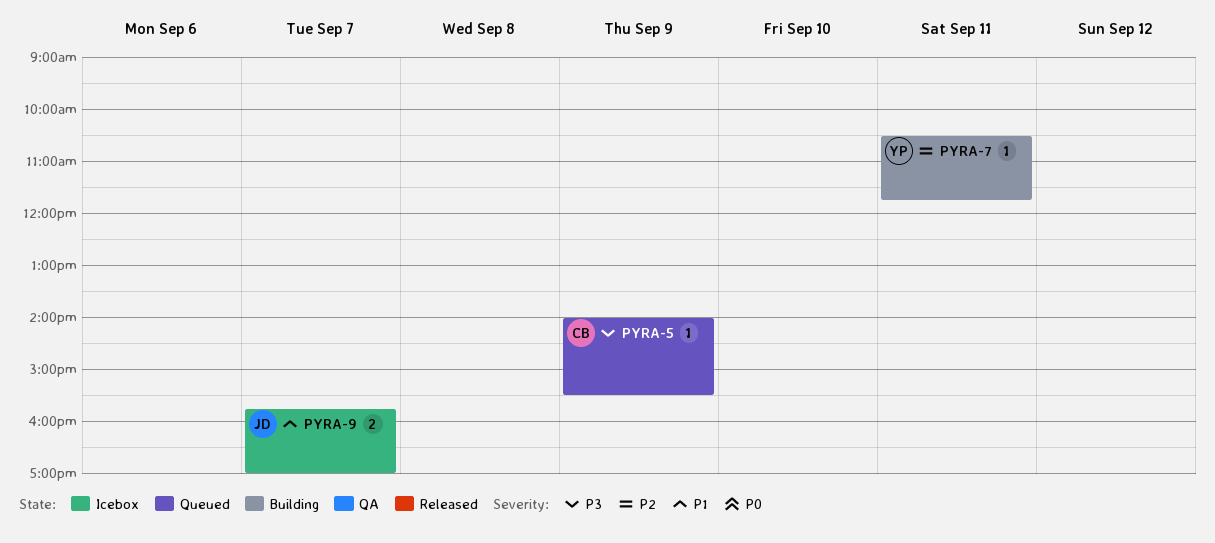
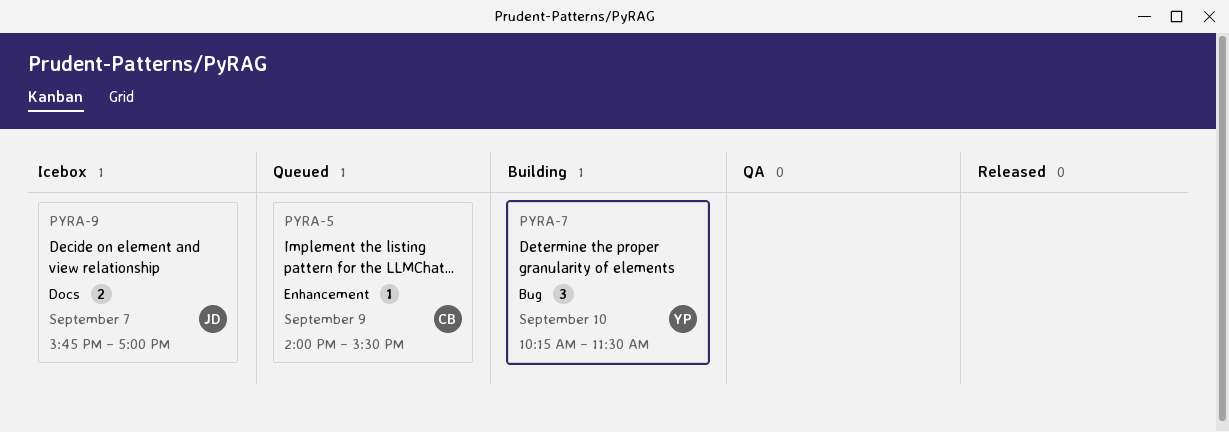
PYRA-7, estimate: 1 -> 3
PYRA-7, day: Sep 11 -> Sep 10
PYRA-7, begins: 10:30 -> 10:15
PYRA-7, ends: 11:45 -> 11:30

